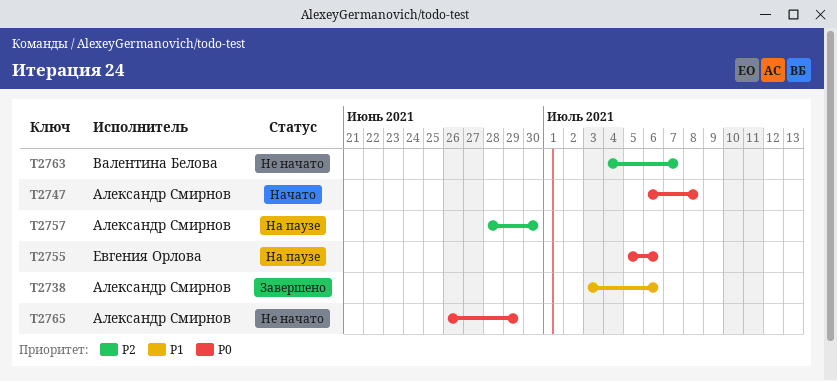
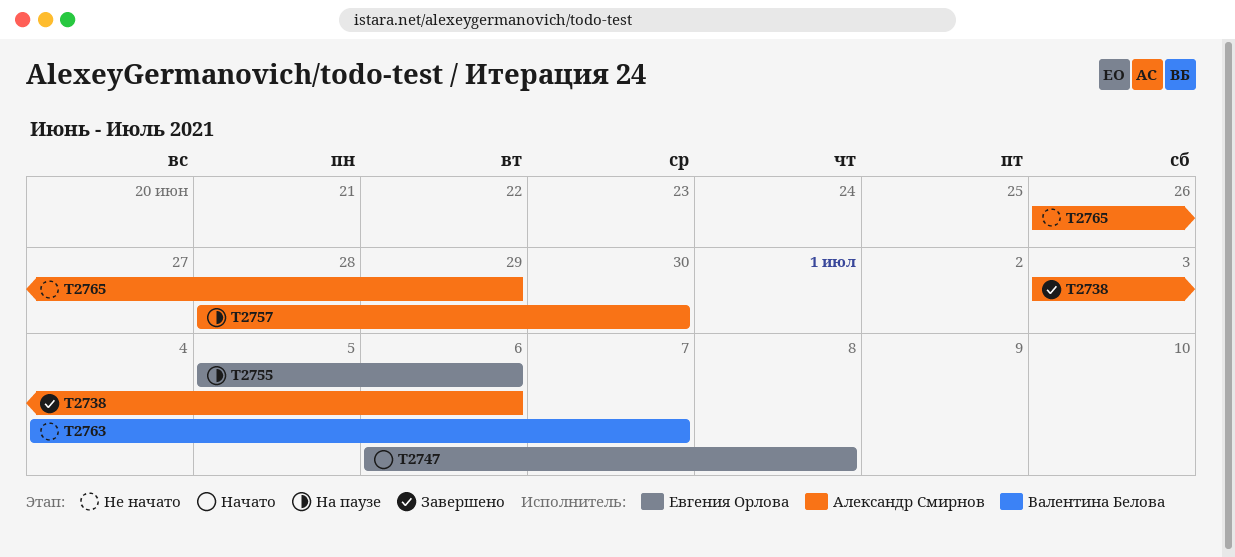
T2747, owner: Александр Смирнов -> Евгения Орлова

